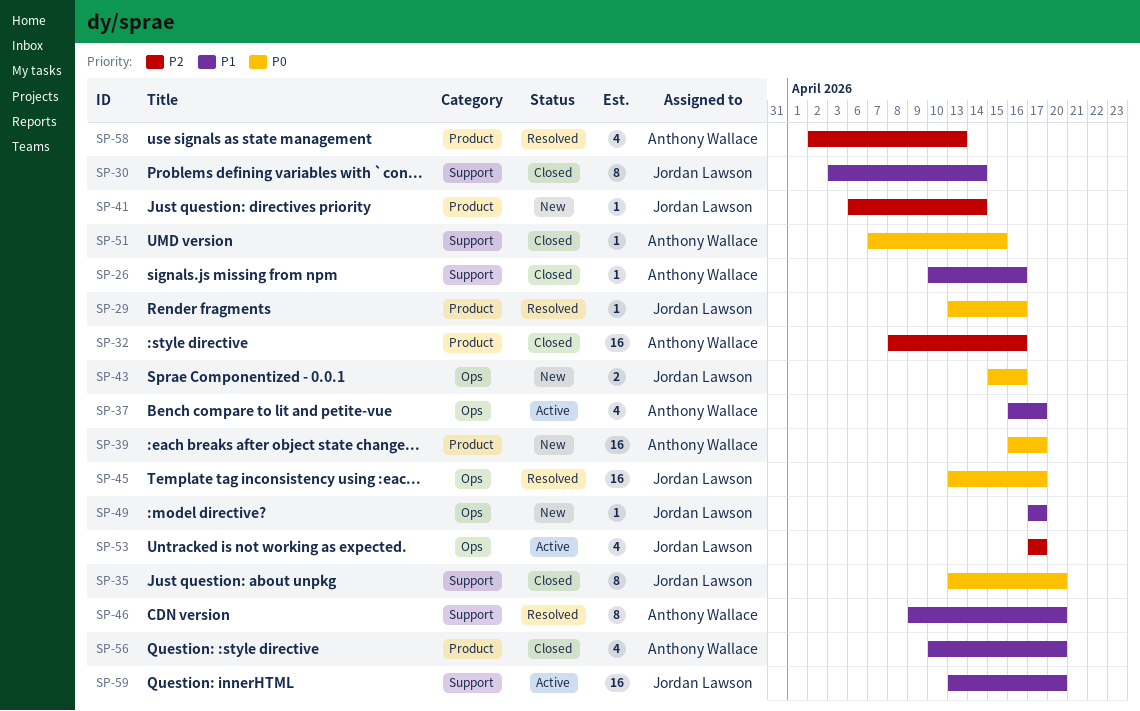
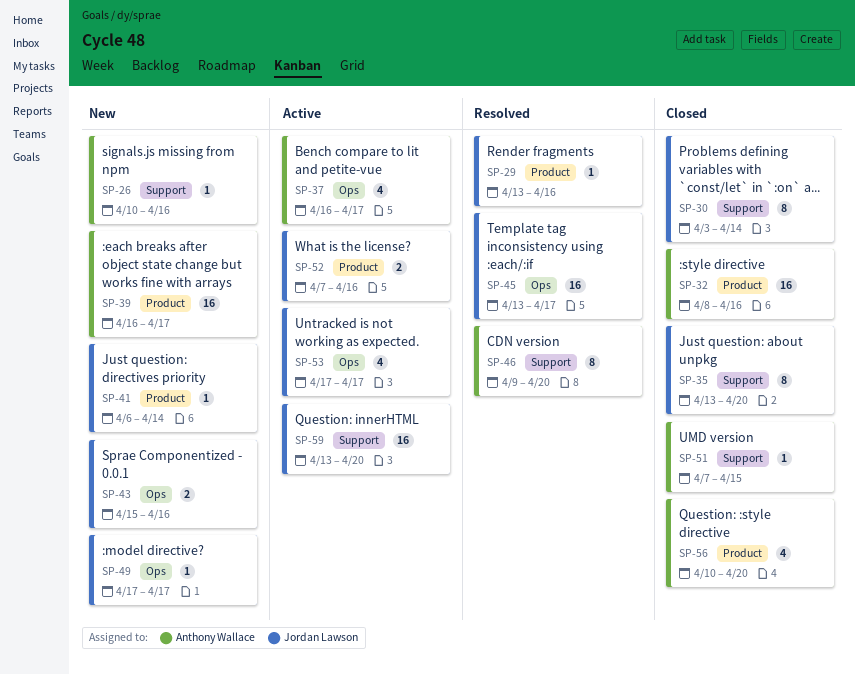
SP-26, status: Closed -> New
SP-52: none -> present
SP-58: present -> none

